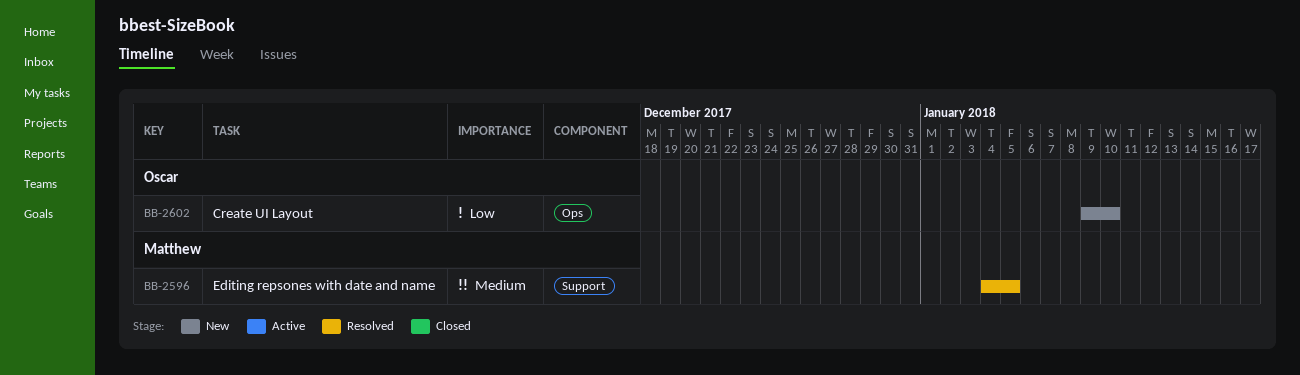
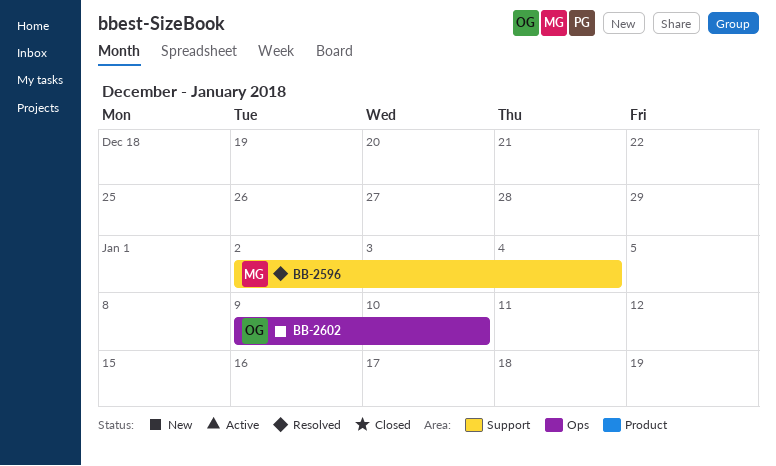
BB-2596, start: Jan 4 -> Jan 2
BB-2596, due: Jan 5 -> Jan 4

